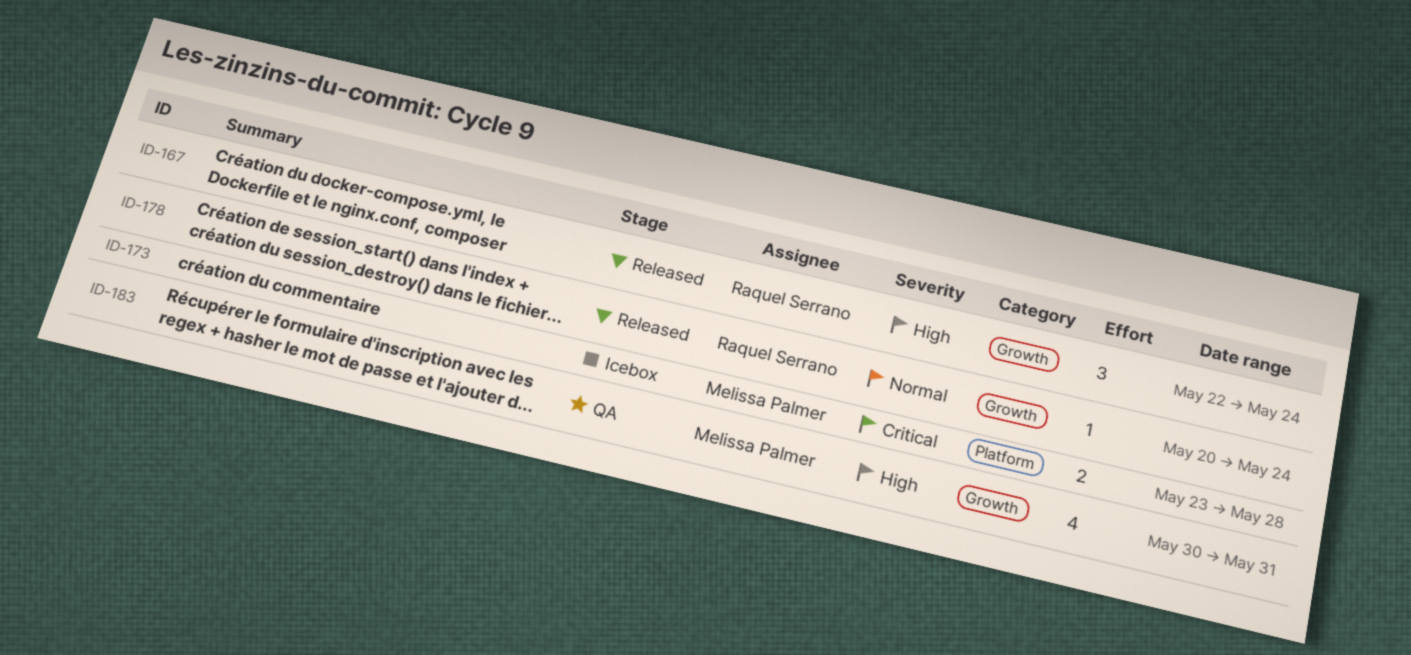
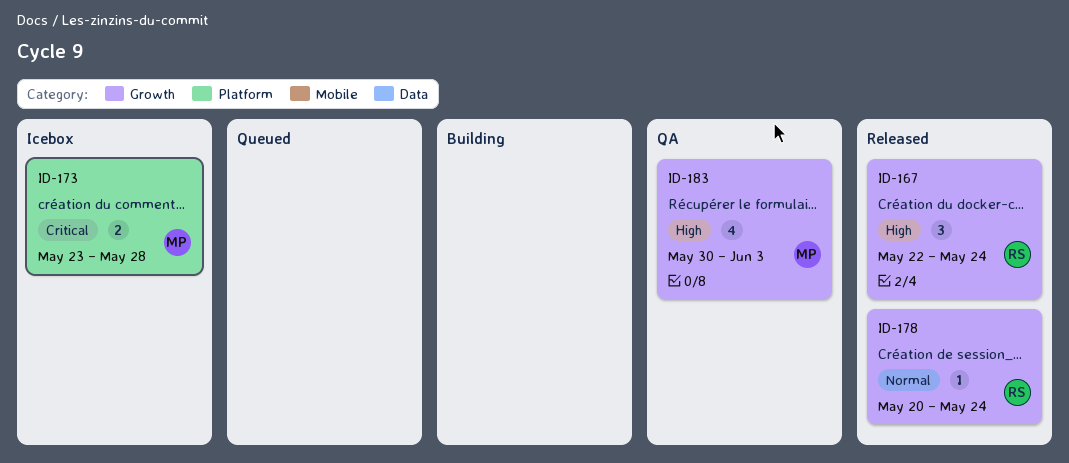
ID-183, due: May 31 -> Jun 3

